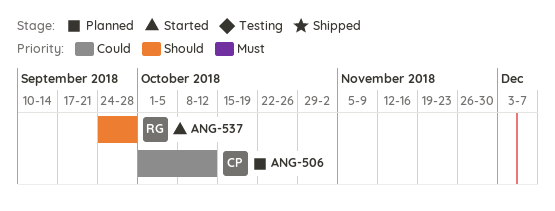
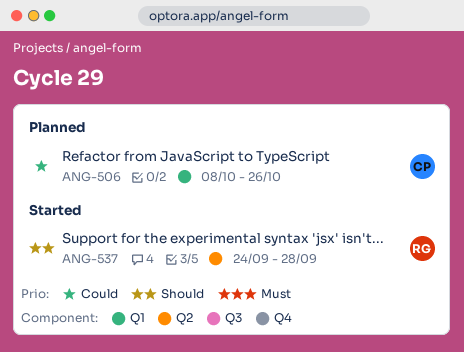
ANG-506, start: Oct 1 -> Oct 8
ANG-506, due: Oct 12 -> Oct 26

